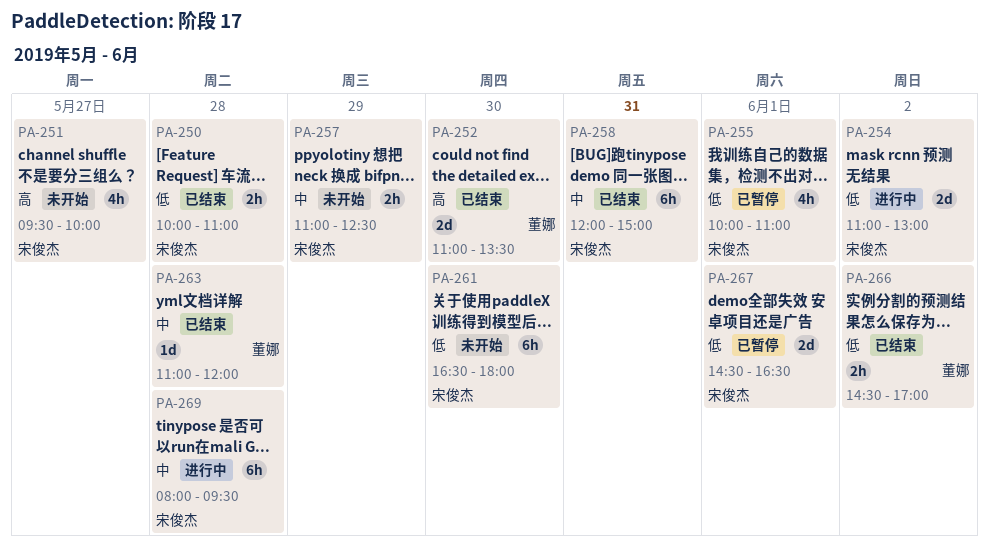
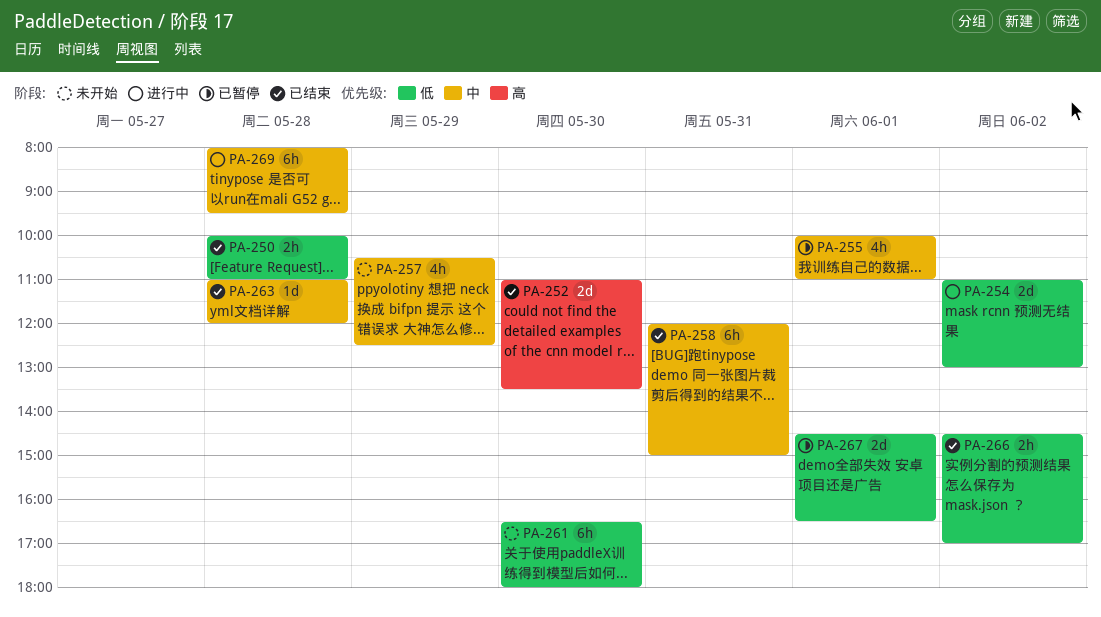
PA-251: present -> none
PA-255, priority: 低 -> 中
PA-257, estimate: 2h -> 4h
PA-257, begins: 11:00 -> 10:30

